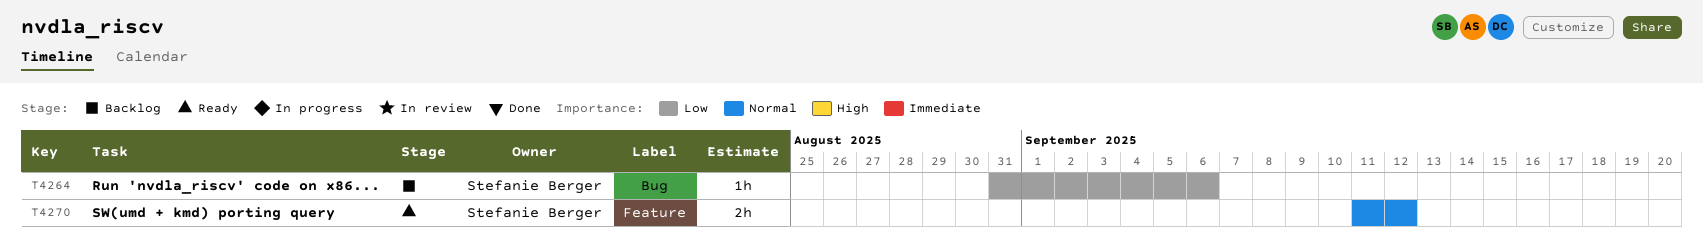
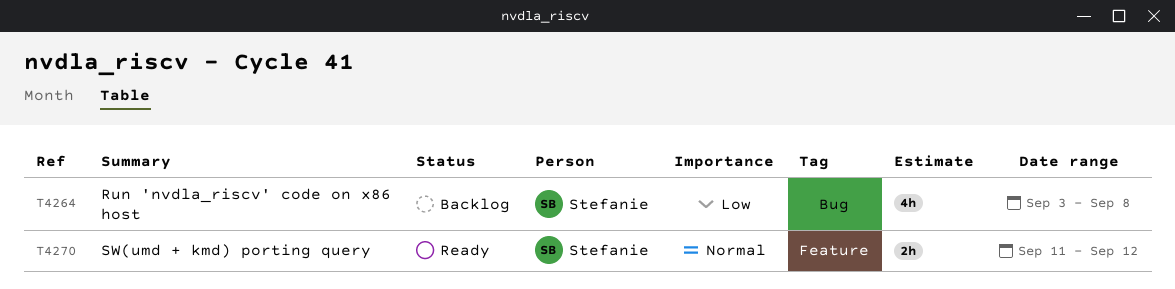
T4264, estimate: 1h -> 4h
T4264, start: Aug 31 -> Sep 3
T4264, due: Sep 6 -> Sep 8

